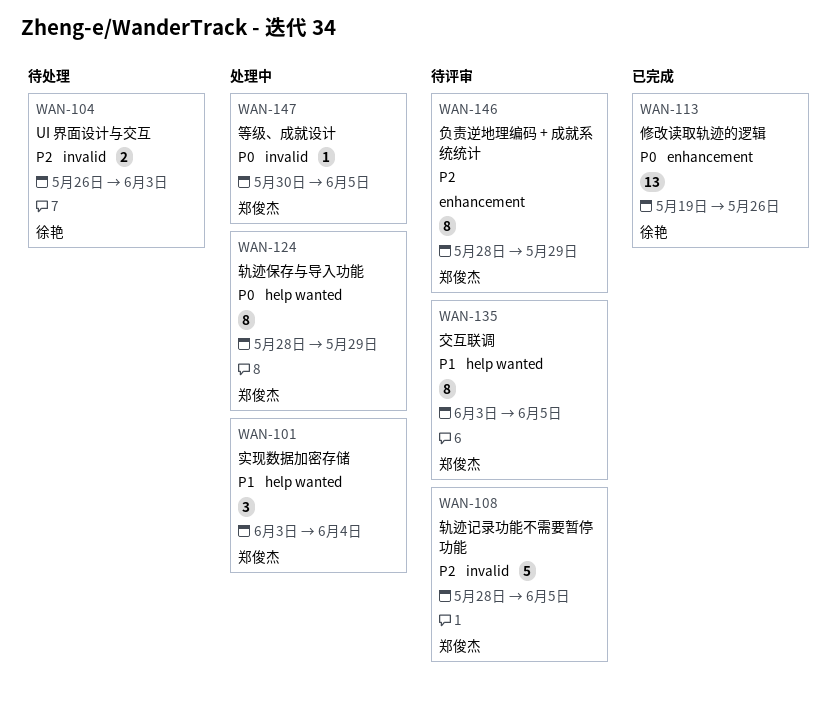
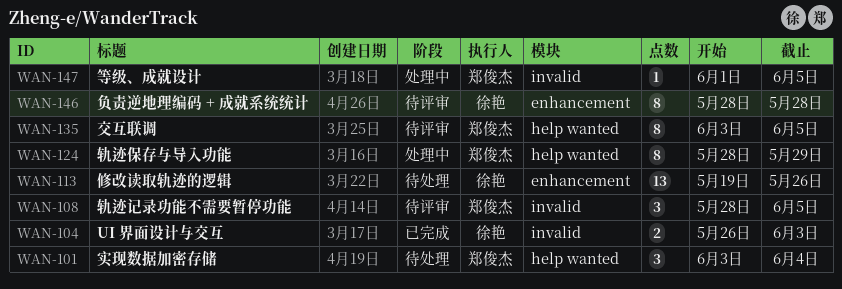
WAN-101, status: 处理中 -> 待处理
WAN-104, status: 待处理 -> 已完成
WAN-108, estimate: 5 -> 3
WAN-113, status: 已完成 -> 待处理
WAN-146, owner: 郑俊杰 -> 徐艳
WAN-146, due: May 29 -> May 28
WAN-147, start: May 30 -> Jun 1

